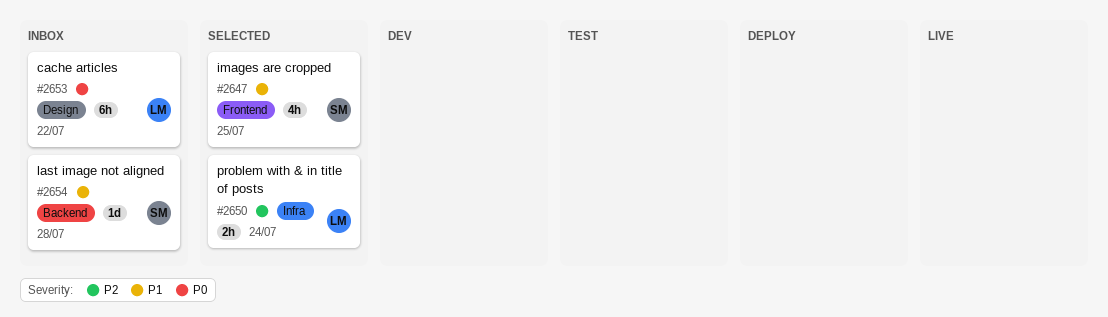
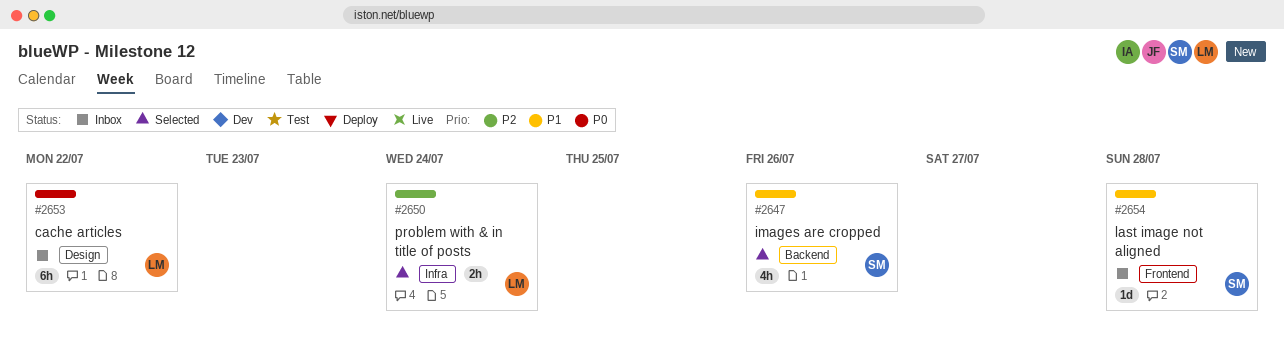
#2647, label: Frontend -> Backend
#2647, due: Jul 25 -> Jul 26
#2654, label: Backend -> Frontend

